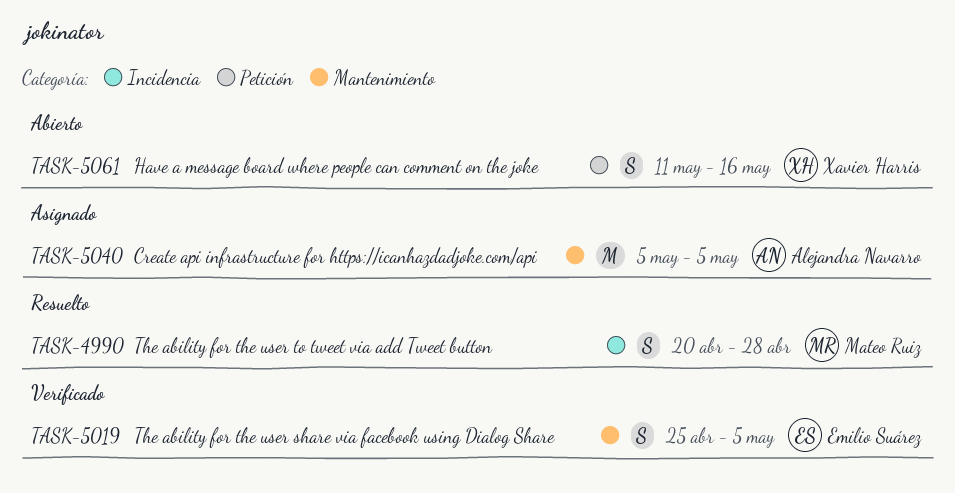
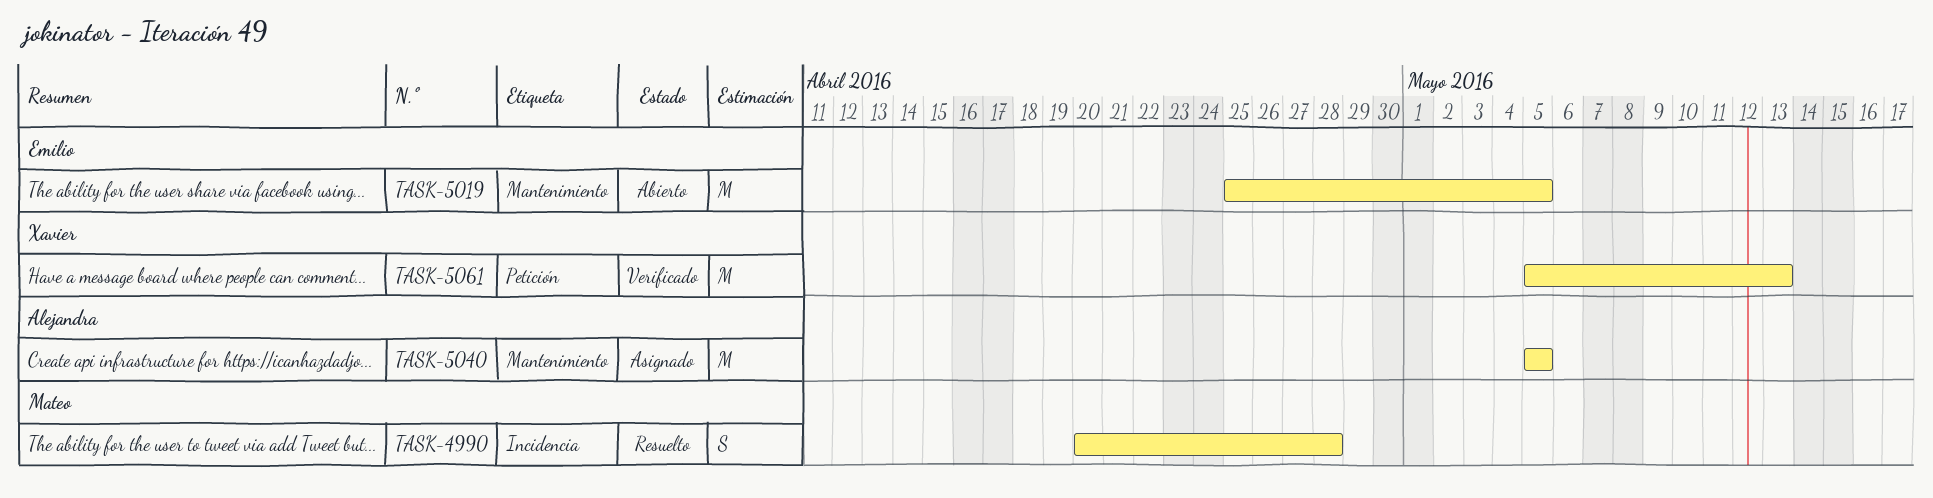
TASK-5019, status: Verificado -> Abierto
TASK-5019, estimate: S -> M
TASK-5061, status: Abierto -> Verificado
TASK-5061, estimate: S -> M
TASK-5061, start: May 11 -> May 5
TASK-5061, due: May 16 -> May 13

